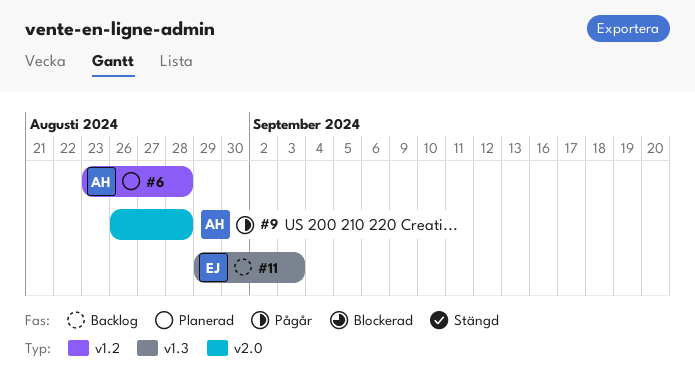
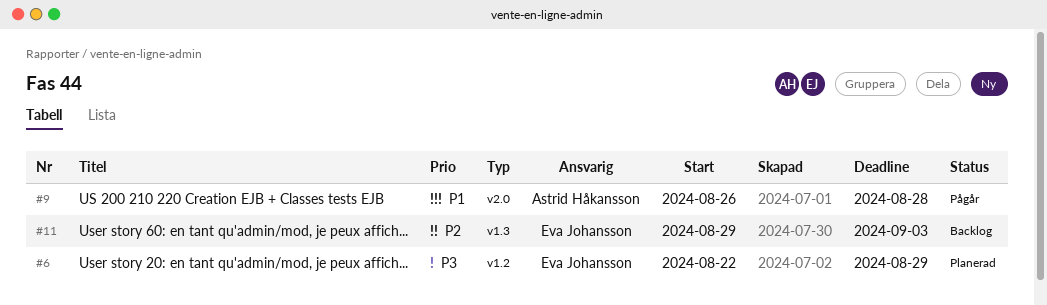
#6, owner: Astrid Håkansson -> Eva Johansson
#6, start: Aug 23 -> Aug 22
#6, due: Aug 28 -> Aug 29

